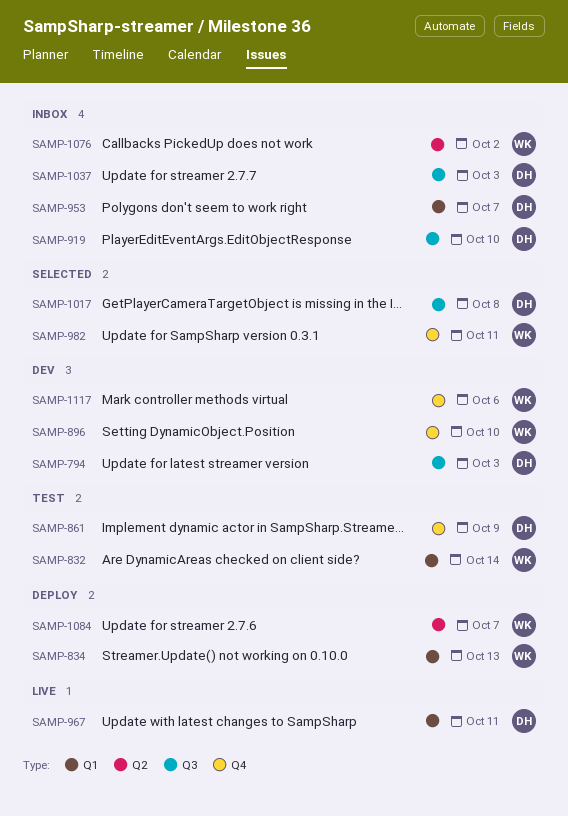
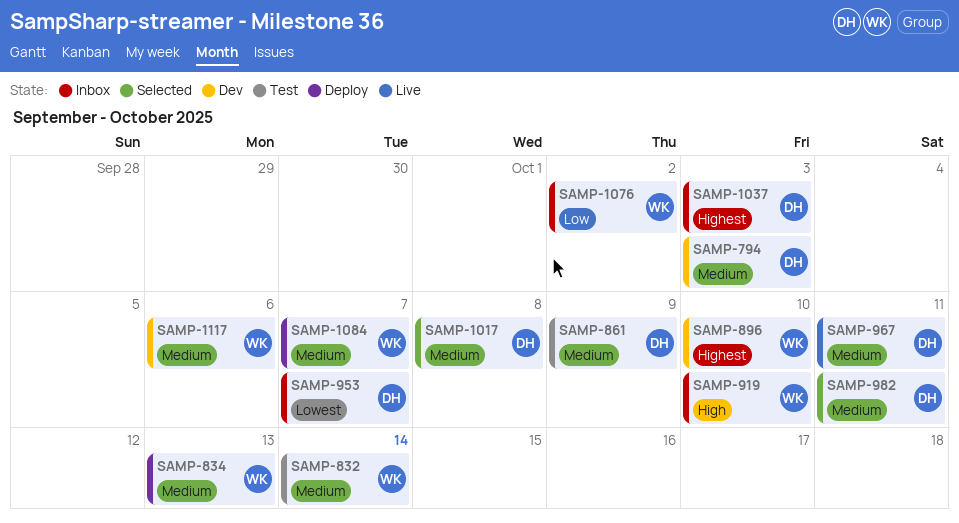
SAMP-919, owner: DH -> WK
SAMP-982, owner: WK -> DH

